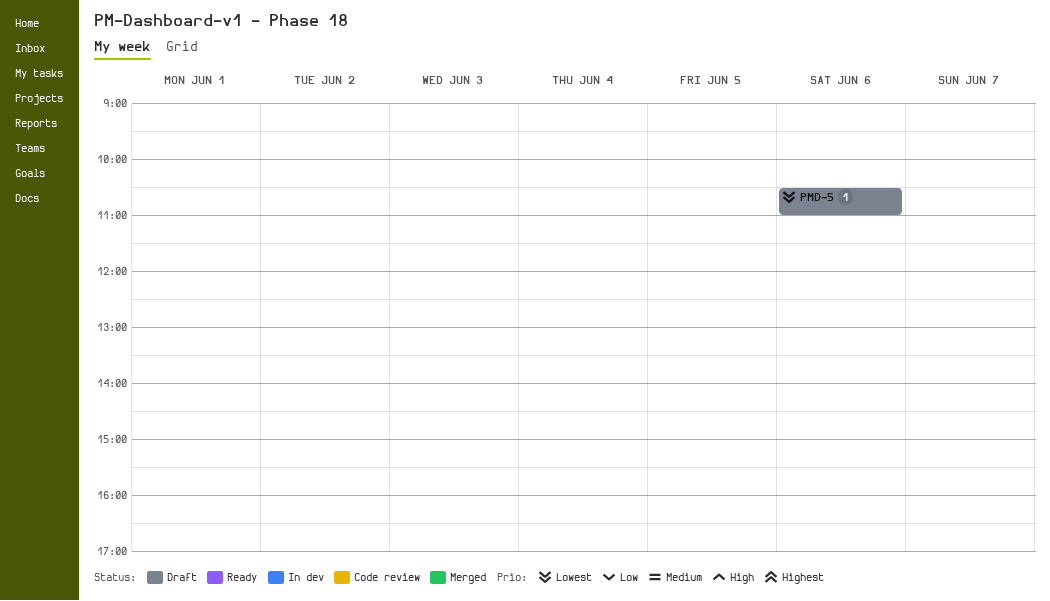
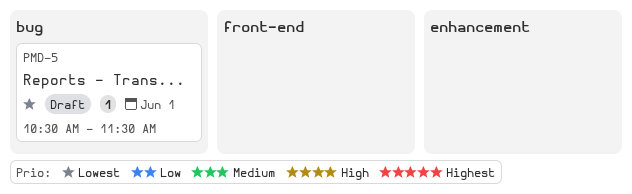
PMD-5, day: Jun 6 -> Jun 1
PMD-5, ends: 11:00 -> 11:30

